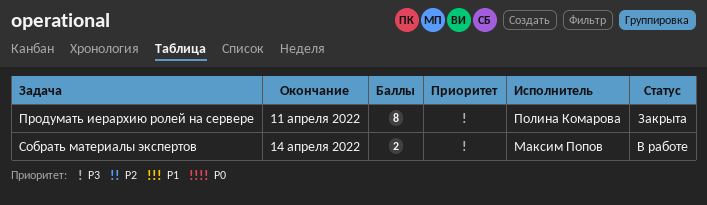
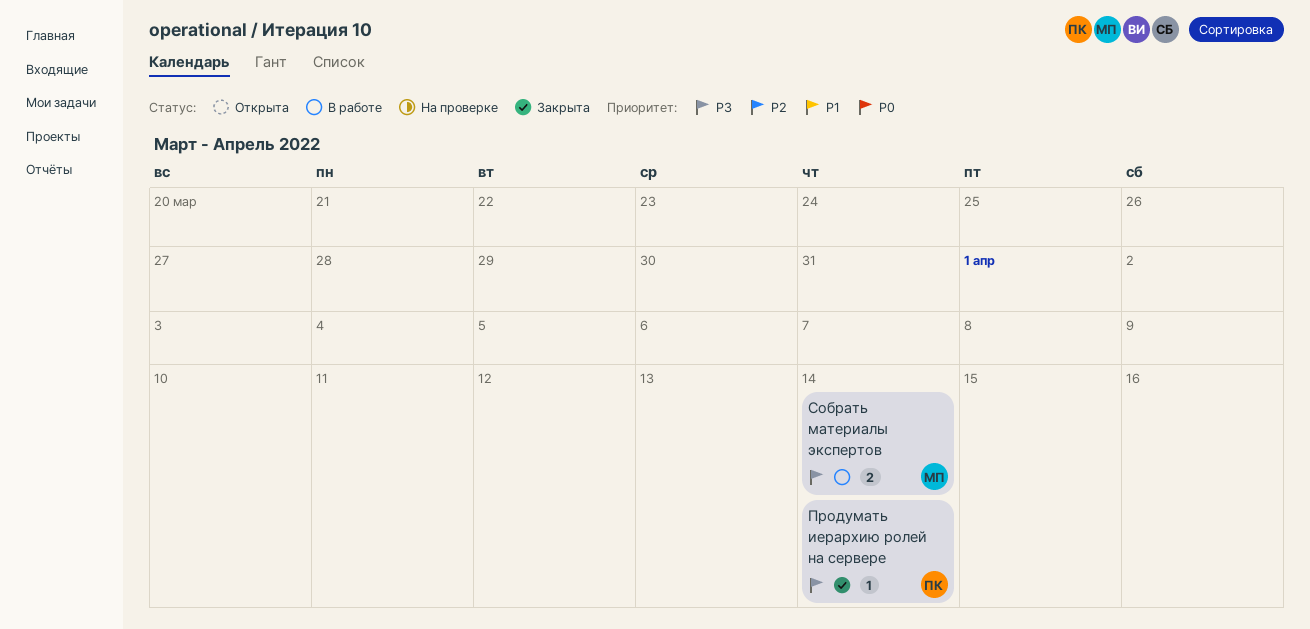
Продумать иерархию ролей на сервере, estimate: 8 -> 1
Продумать иерархию ролей на сервере, due: Apr 11 -> Apr 14

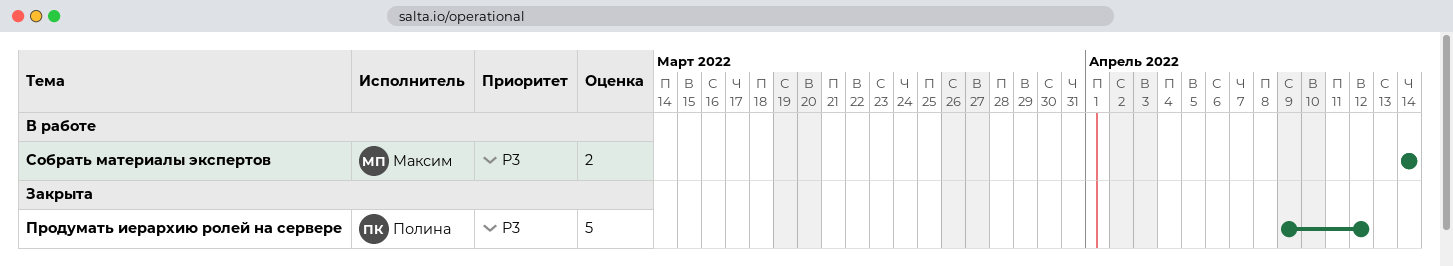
Продумать иерархию ролей на сервере, estimate: 1 -> 5
Продумать иерархию ролей на сервере, due: Apr 14 -> Apr 12

